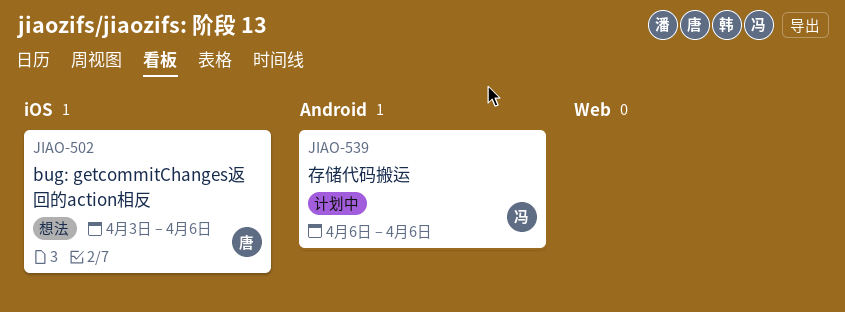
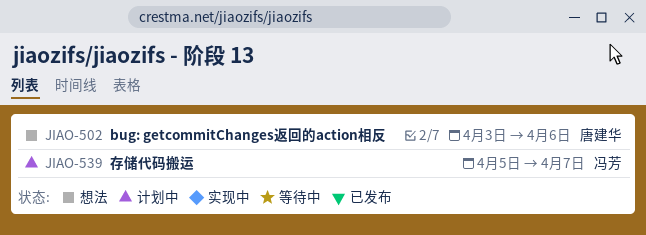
JIAO-539, start: Apr 6 -> Apr 5
JIAO-539, due: Apr 6 -> Apr 7

